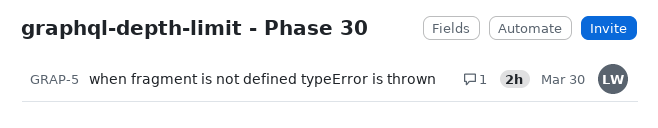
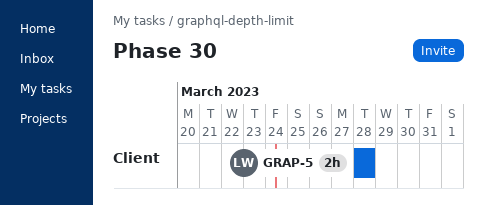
GRAP-5, due: Mar 30 -> Mar 28

